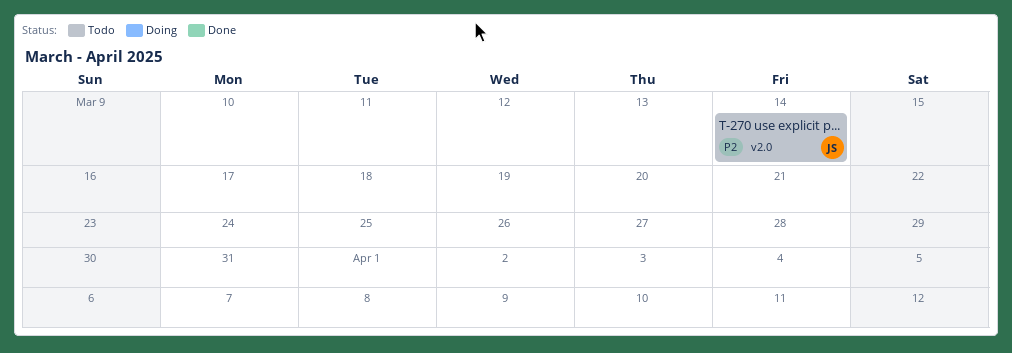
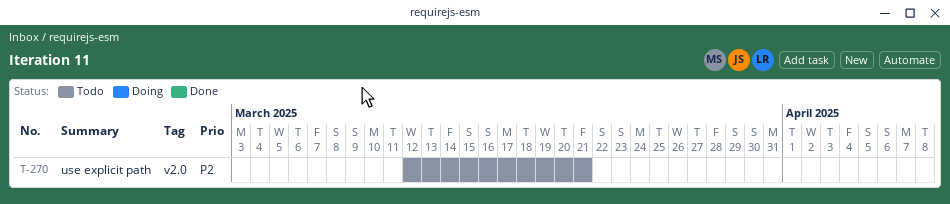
T-270, due: Mar 14 -> Mar 21

